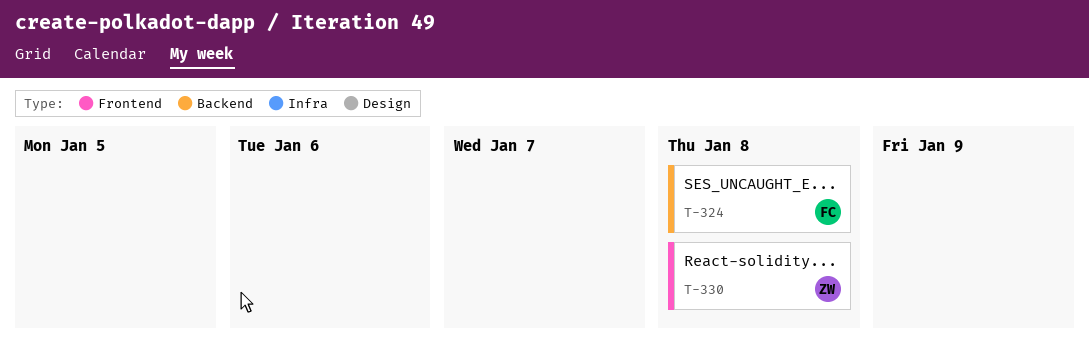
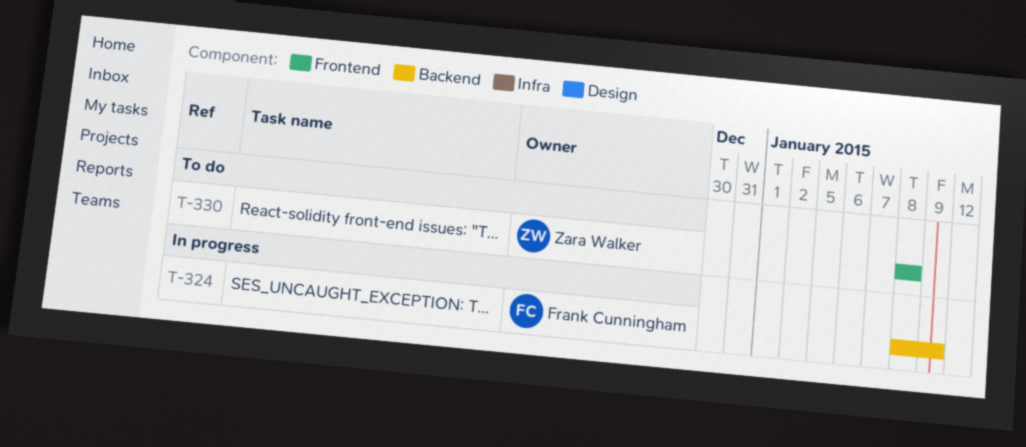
T-324, due: Jan 8 -> Jan 9

